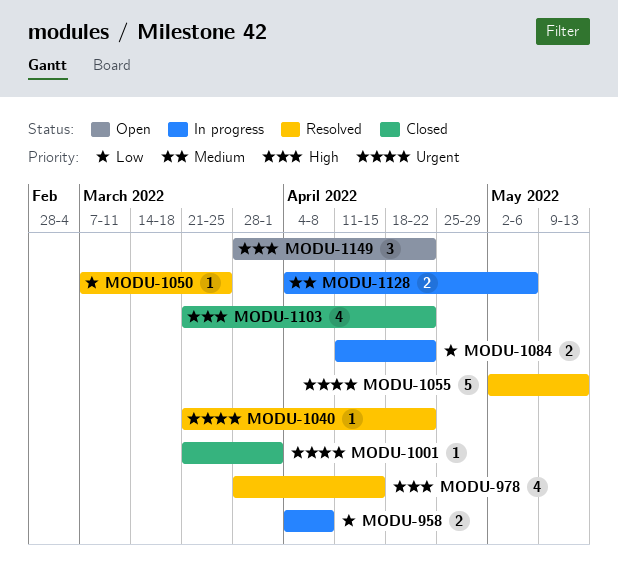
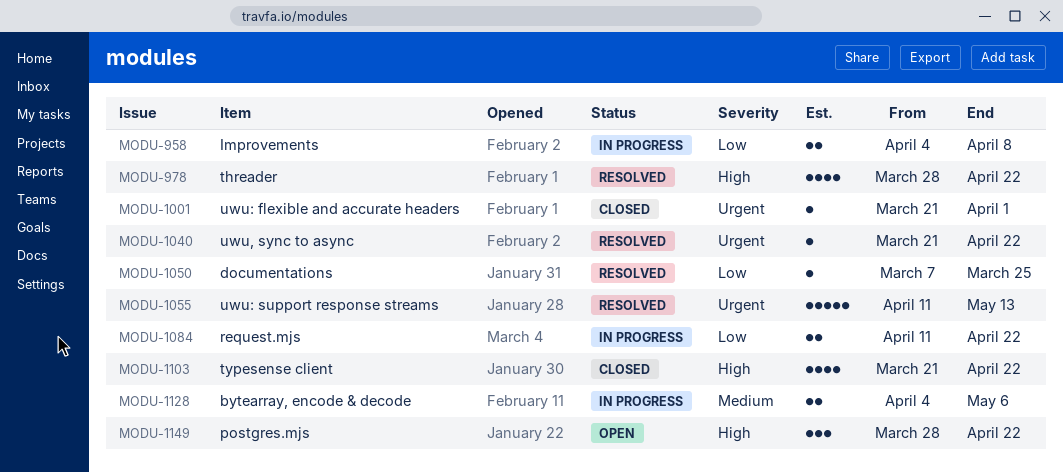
MODU-978, due: Apr 15 -> Apr 22
MODU-1055, start: May 2 -> Apr 11

